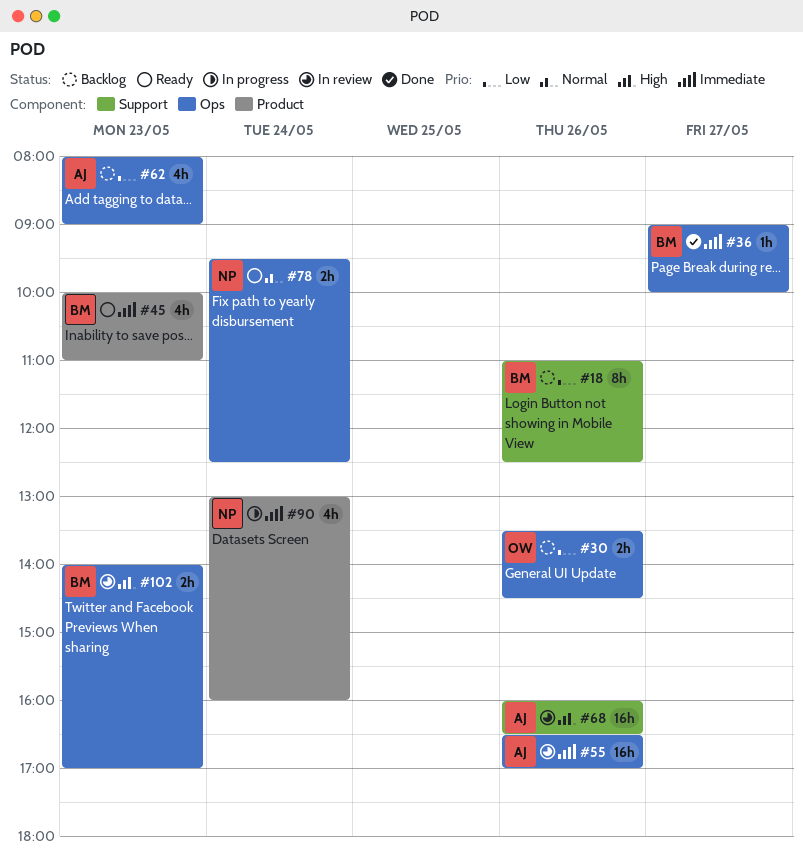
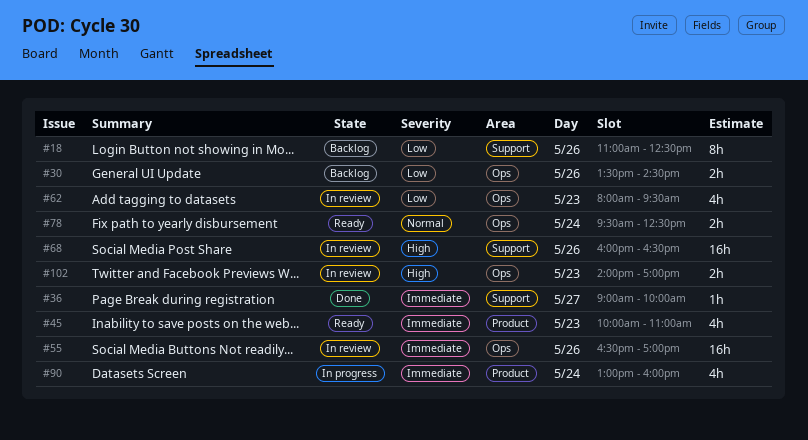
#36, label: Ops -> Support
#62, status: Backlog -> In review
#62, ends: 09:00 -> 09:30

